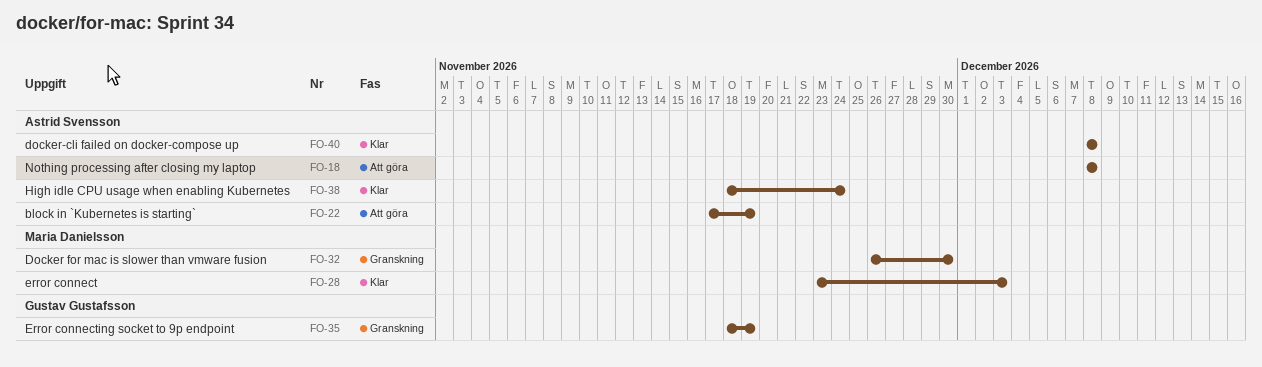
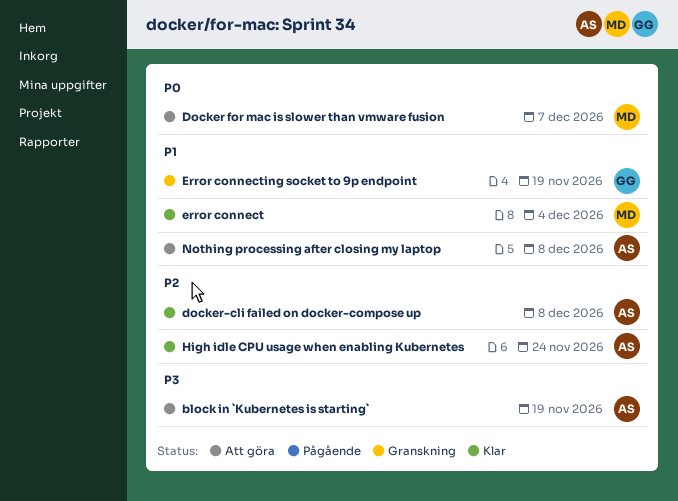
Docker for mac is slower than vmware fusion, status: Granskning -> Att göra
Docker for mac is slower than vmware fusion, due: Nov 30 -> Dec 7
error connect, due: Dec 3 -> Dec 4

